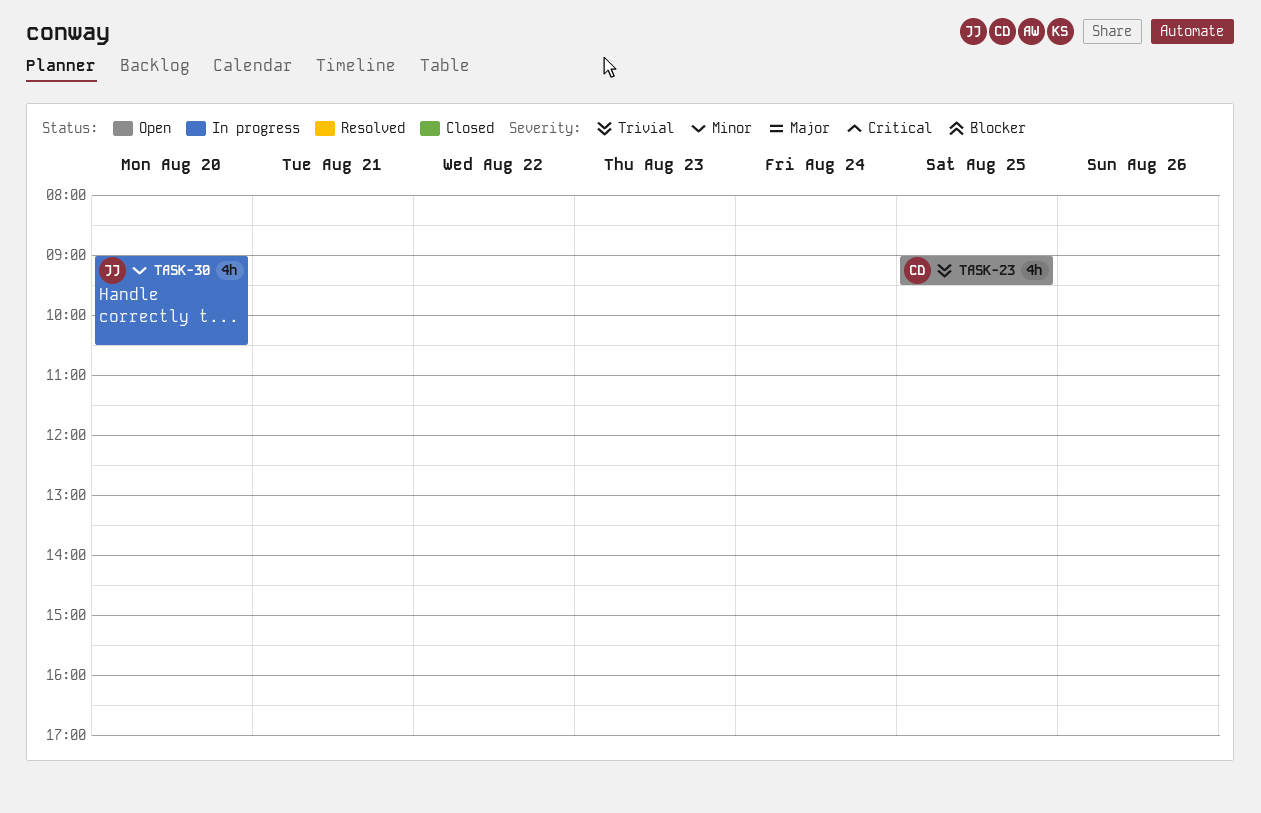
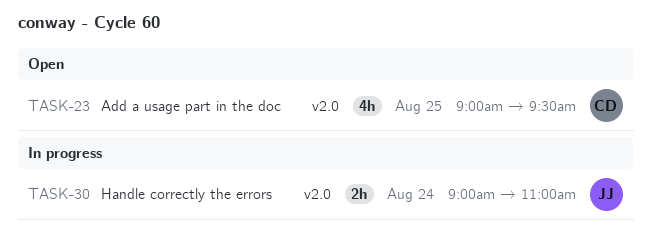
TASK-30, estimate: 4h -> 2h
TASK-30, day: Aug 20 -> Aug 24
TASK-30, ends: 10:30 -> 11:00

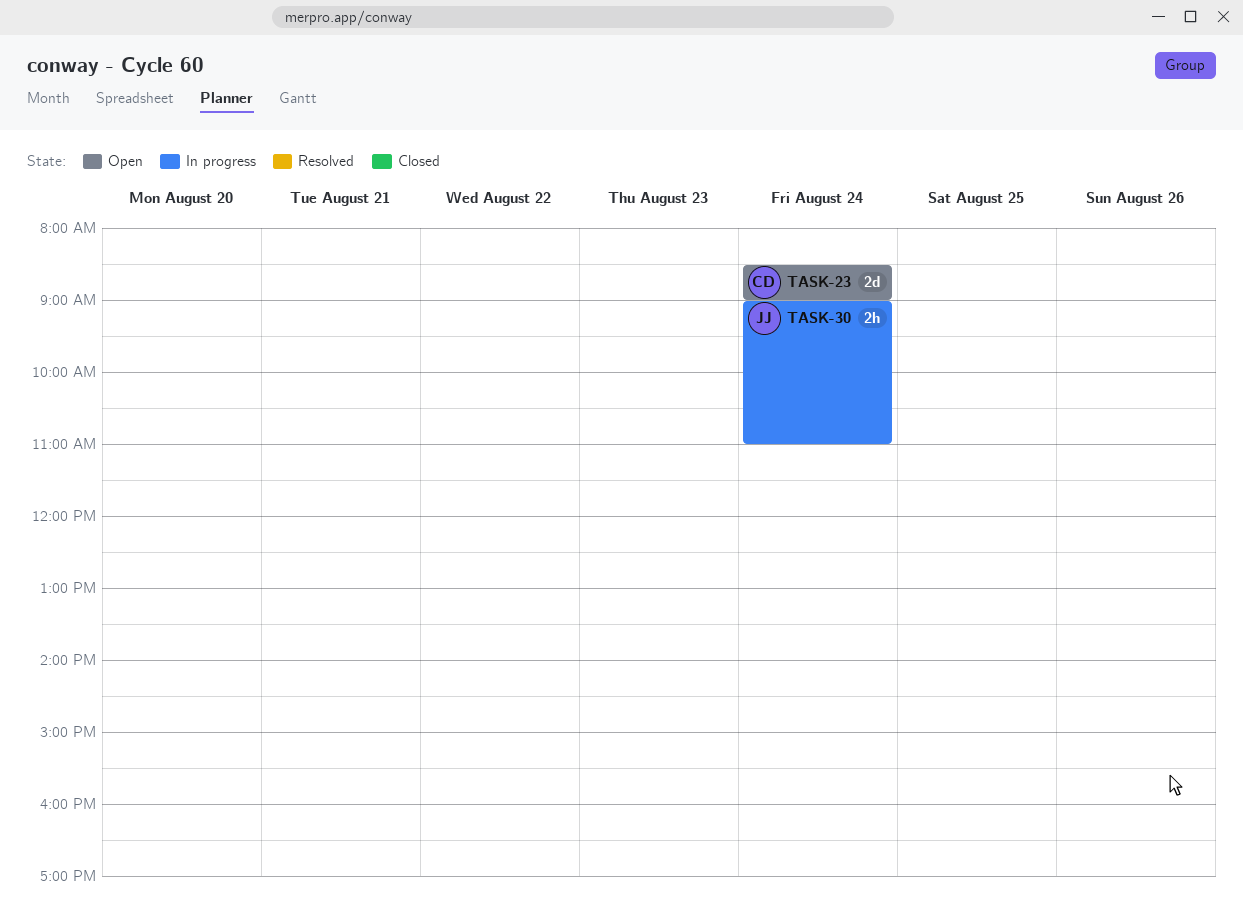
TASK-23, estimate: 4h -> 2d
TASK-23, day: Aug 25 -> Aug 24
TASK-23, begins: 09:00 -> 08:30
TASK-23, ends: 09:30 -> 09:00

